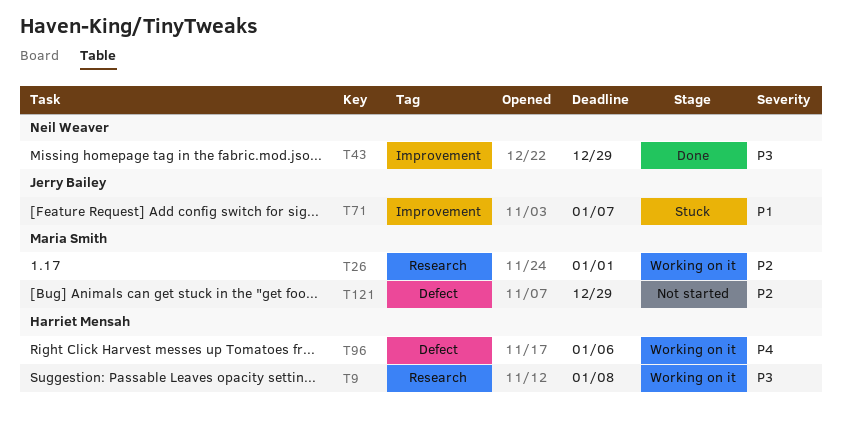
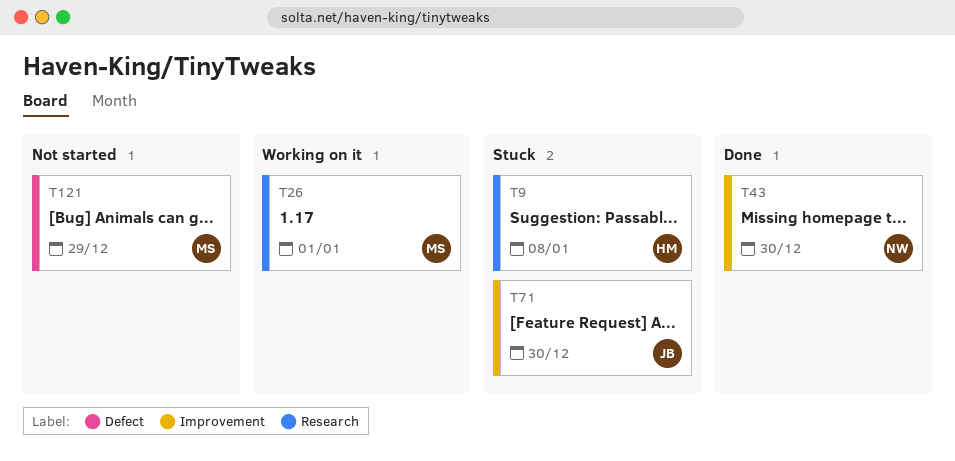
T9, status: Working on it -> Stuck
T43, due: Dec 29 -> Dec 30
T71, due: Jan 7 -> Dec 30
T96: present -> none

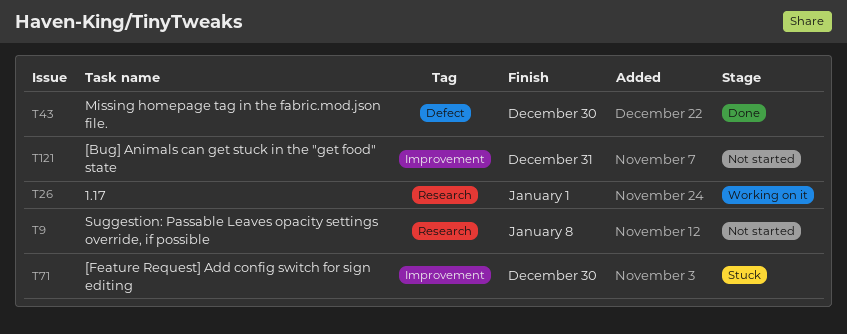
T9, status: Stuck -> Not started
T43, label: Improvement -> Defect
T121, label: Defect -> Improvement
T121, due: Dec 29 -> Dec 31

